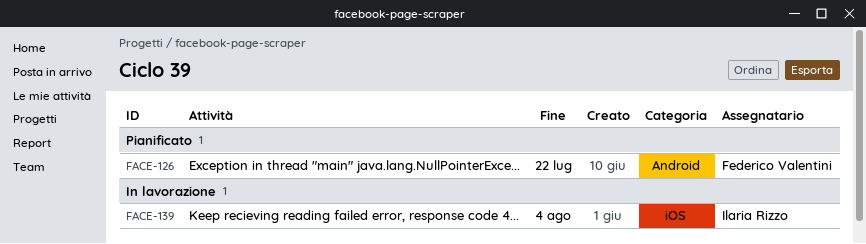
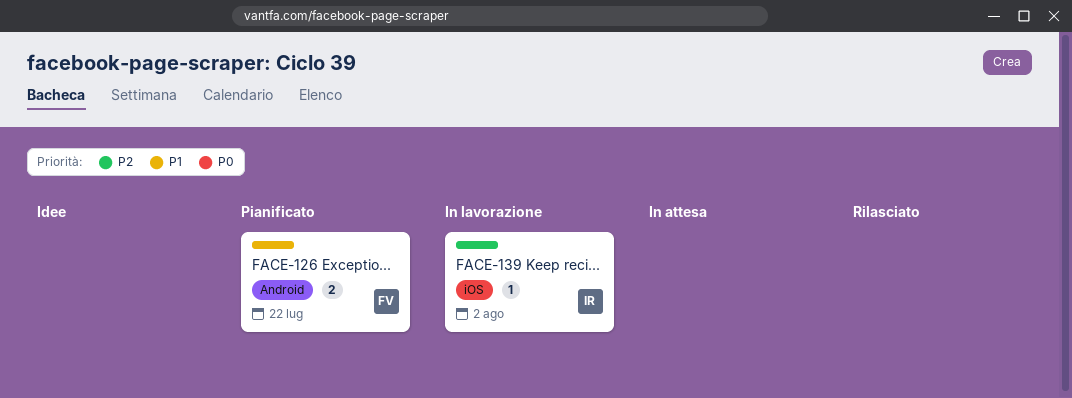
FACE-139, due: Aug 4 -> Aug 2

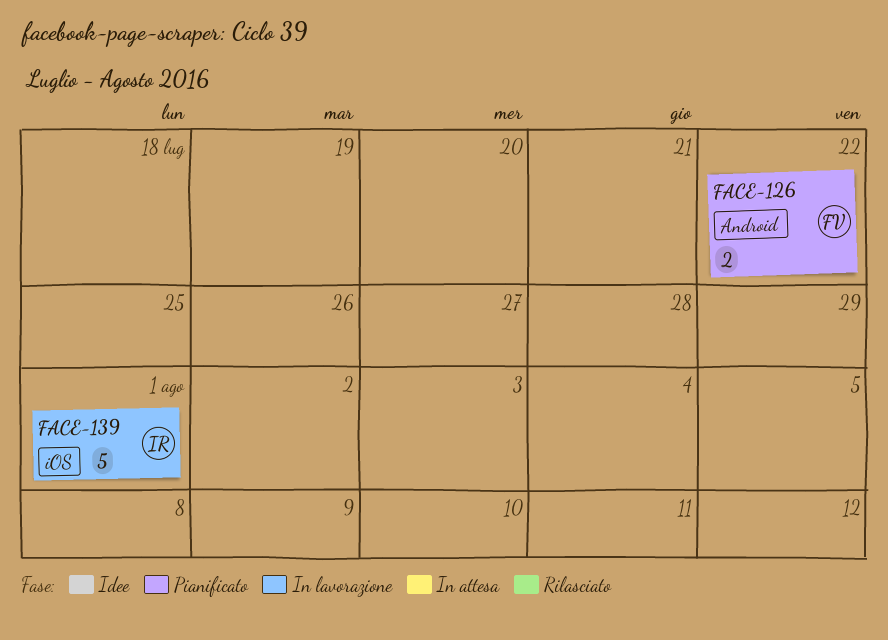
FACE-139, estimate: 1 -> 5
FACE-139, due: Aug 2 -> Aug 1

